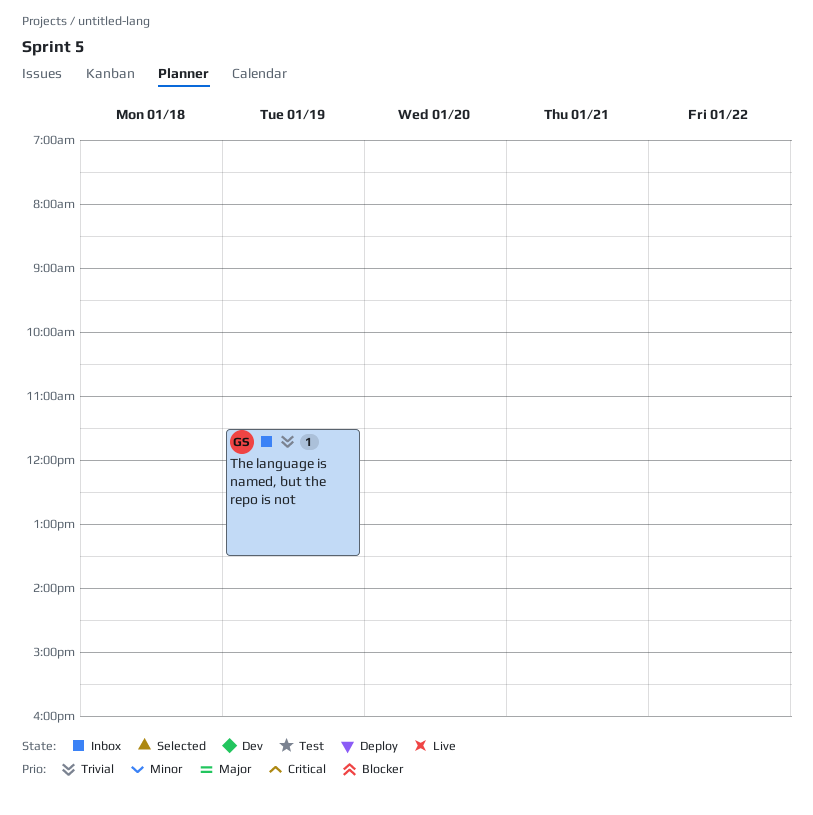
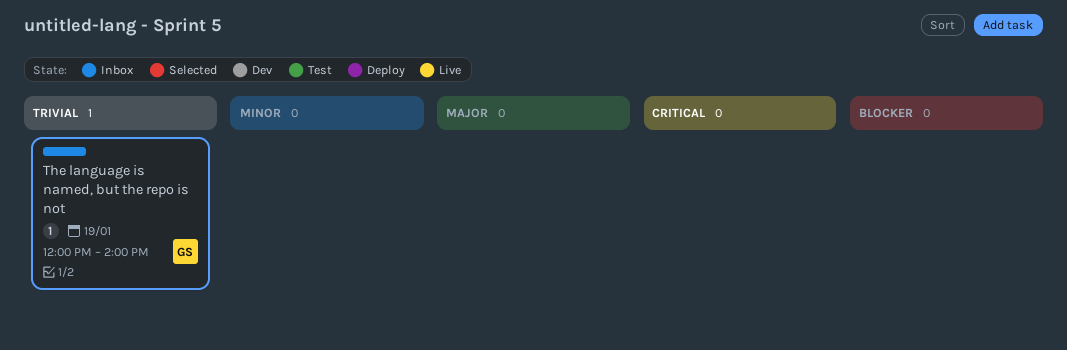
The language is named, but the repo is not, begins: 11:30 -> 12:00
The language is named, but the repo is not, ends: 13:30 -> 14:00

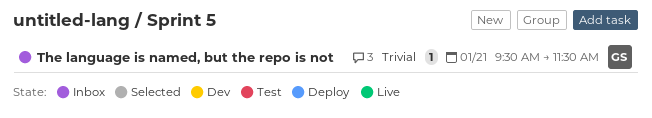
The language is named, but the repo is not, day: Jan 19 -> Jan 21
The language is named, but the repo is not, begins: 12:00 -> 09:30
The language is named, but the repo is not, ends: 14:00 -> 11:30

